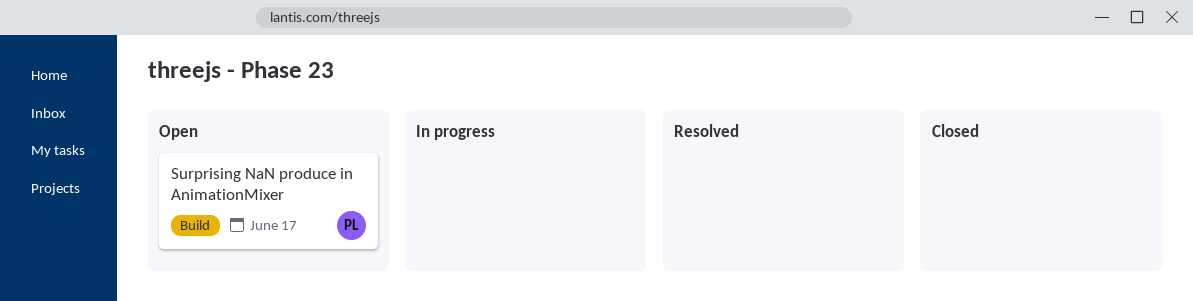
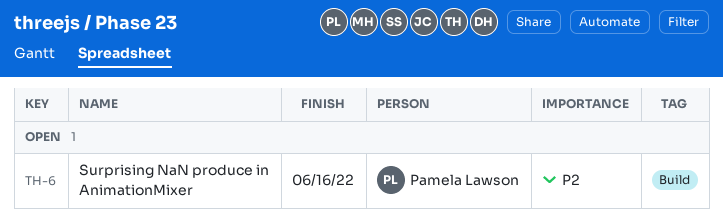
Surprising NaN produce in AnimationMixer, due: Jun 17 -> Jun 16

